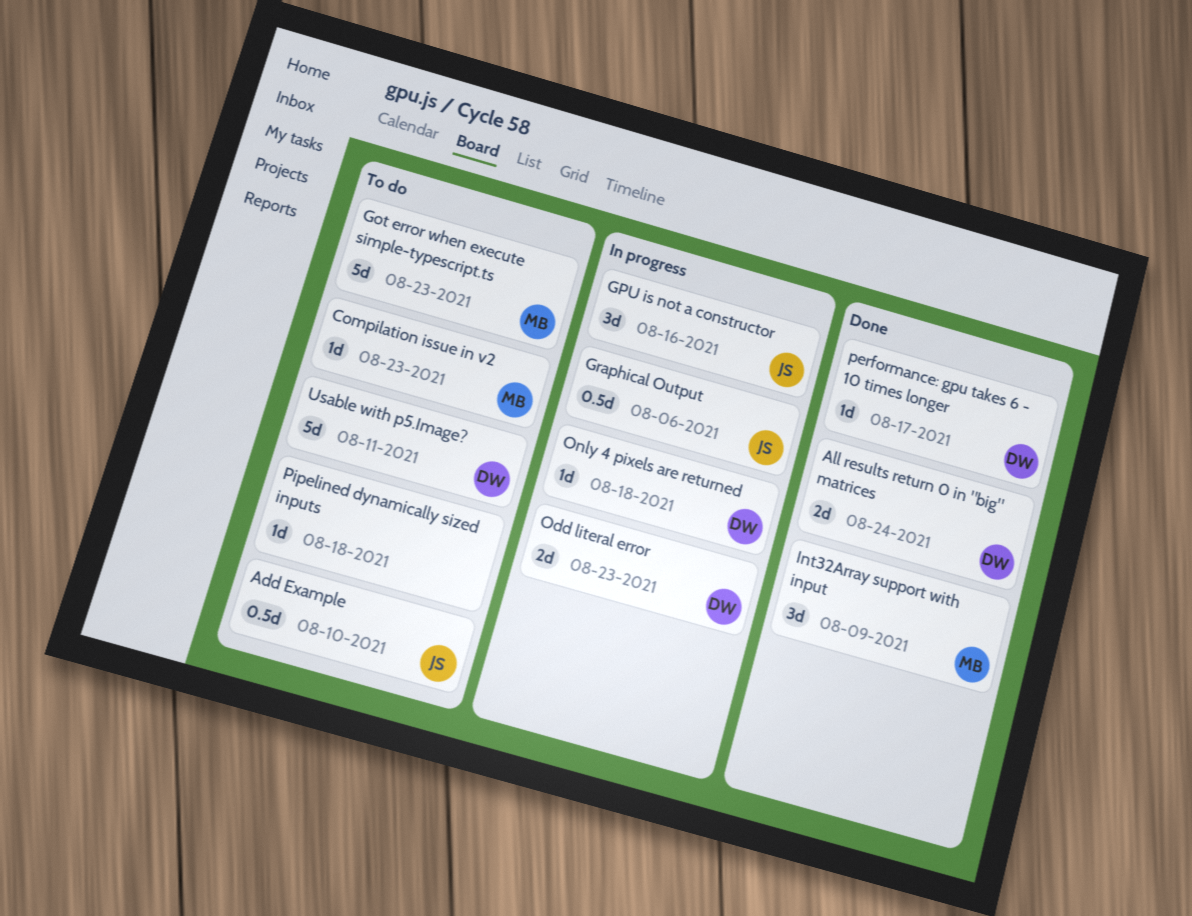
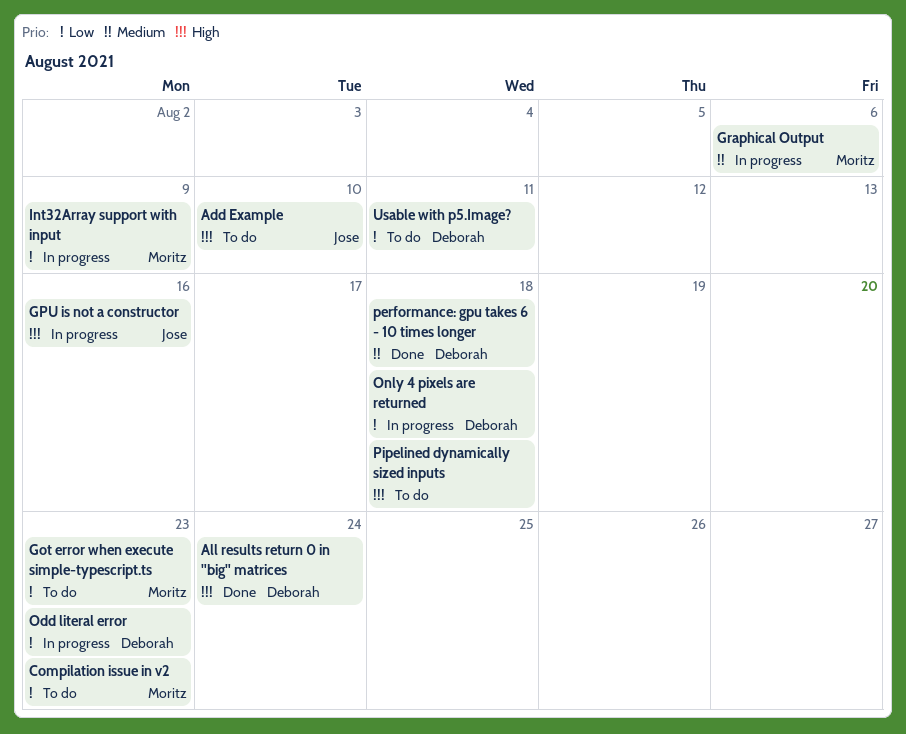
Graphical Output, owner: Jose -> Moritz
Int32Array support with input, status: Done -> In progress
performance: gpu takes 6 - 10 times longer, due: Aug 17 -> Aug 18

